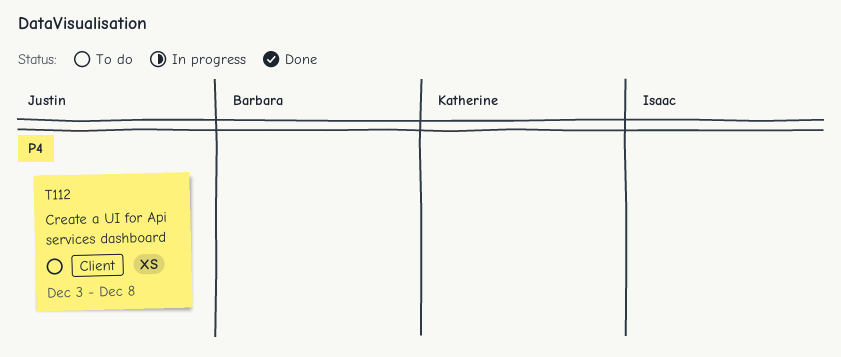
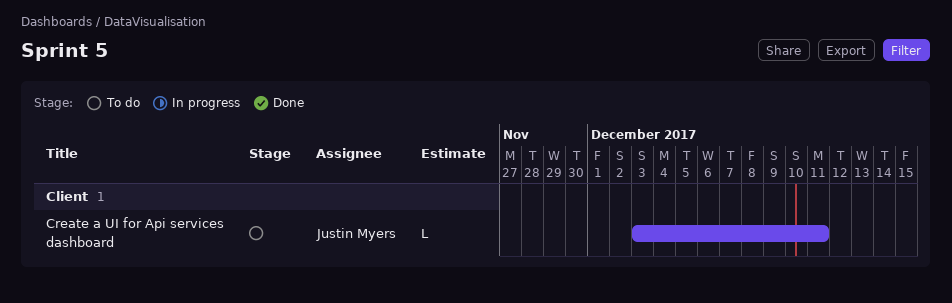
Create a UI for Api services dashboard, estimate: XS -> L
Create a UI for Api services dashboard, due: Dec 8 -> Dec 11

